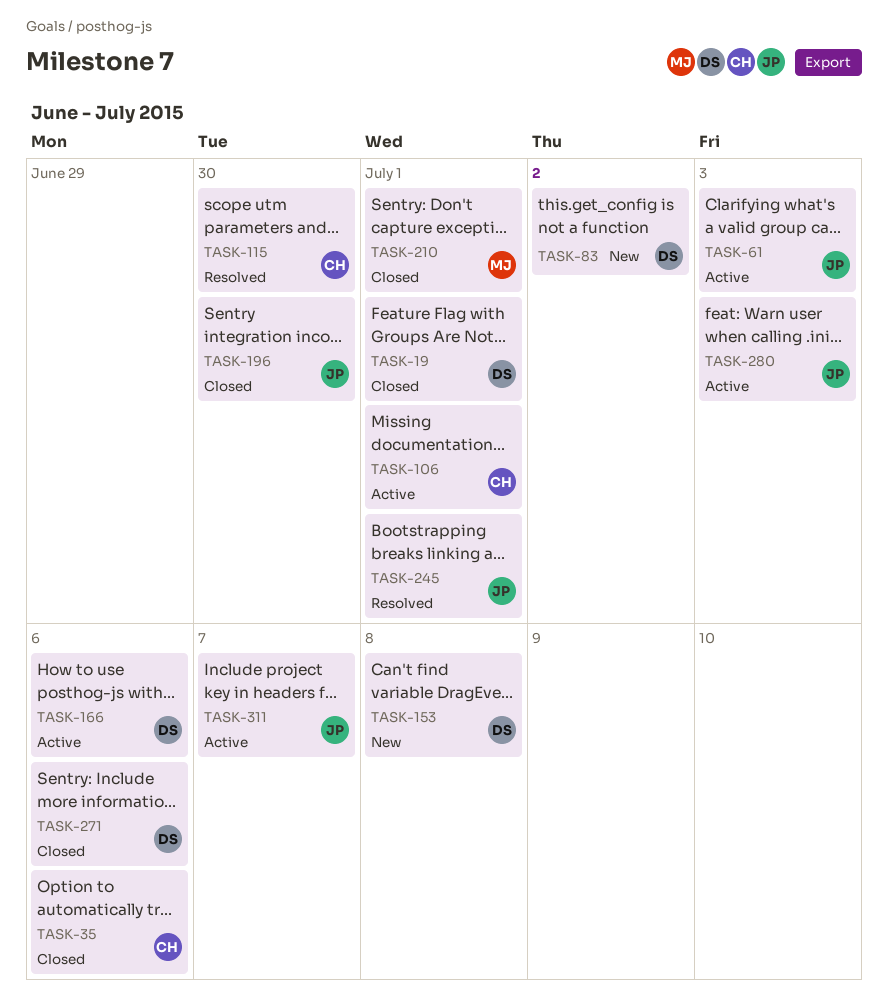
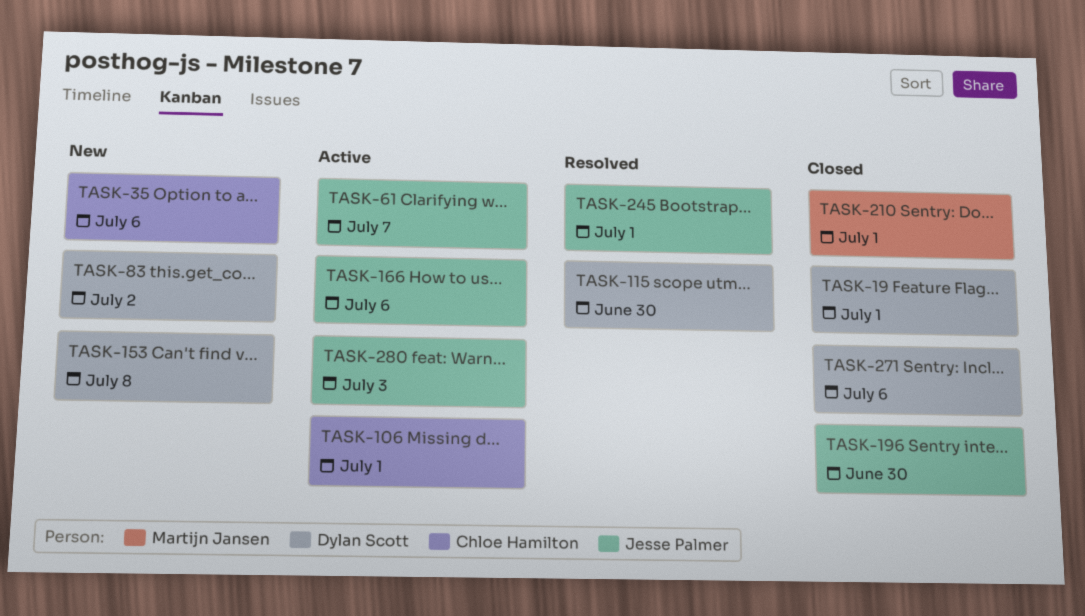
TASK-35, status: Closed -> New
TASK-61, due: Jul 3 -> Jul 7
TASK-115, owner: Chloe Hamilton -> Dylan Scott
TASK-166, owner: Dylan Scott -> Jesse Palmer
TASK-311: present -> none

